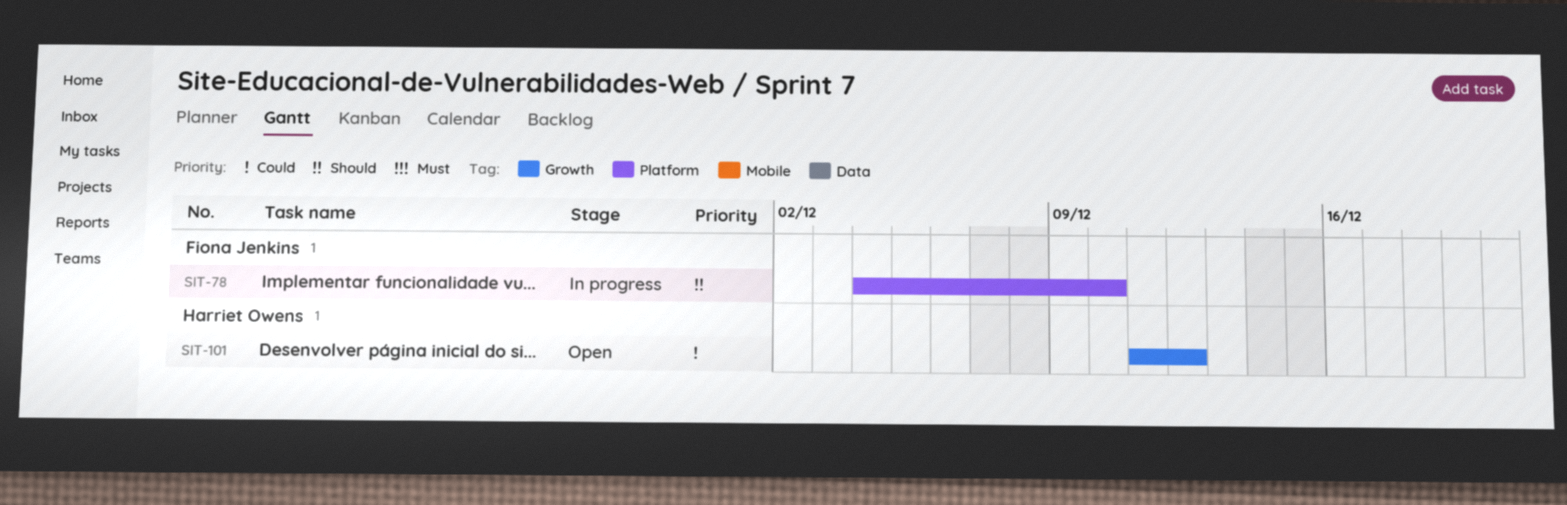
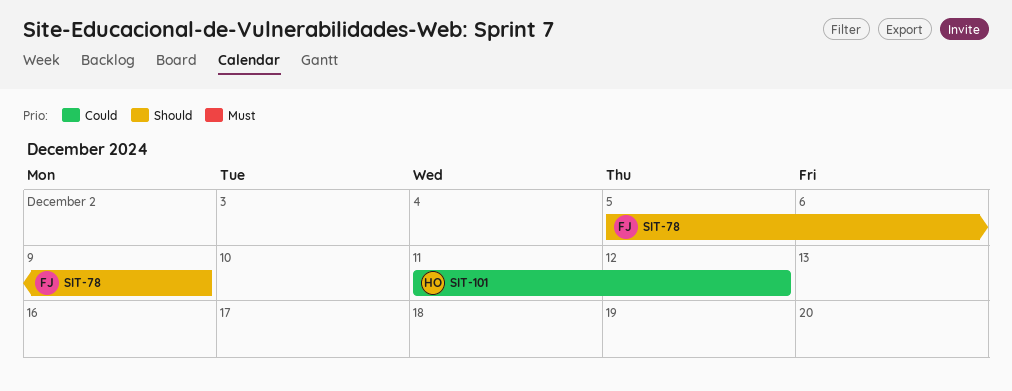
SIT-78, start: Dec 4 -> Dec 5
SIT-78, due: Dec 10 -> Dec 9

